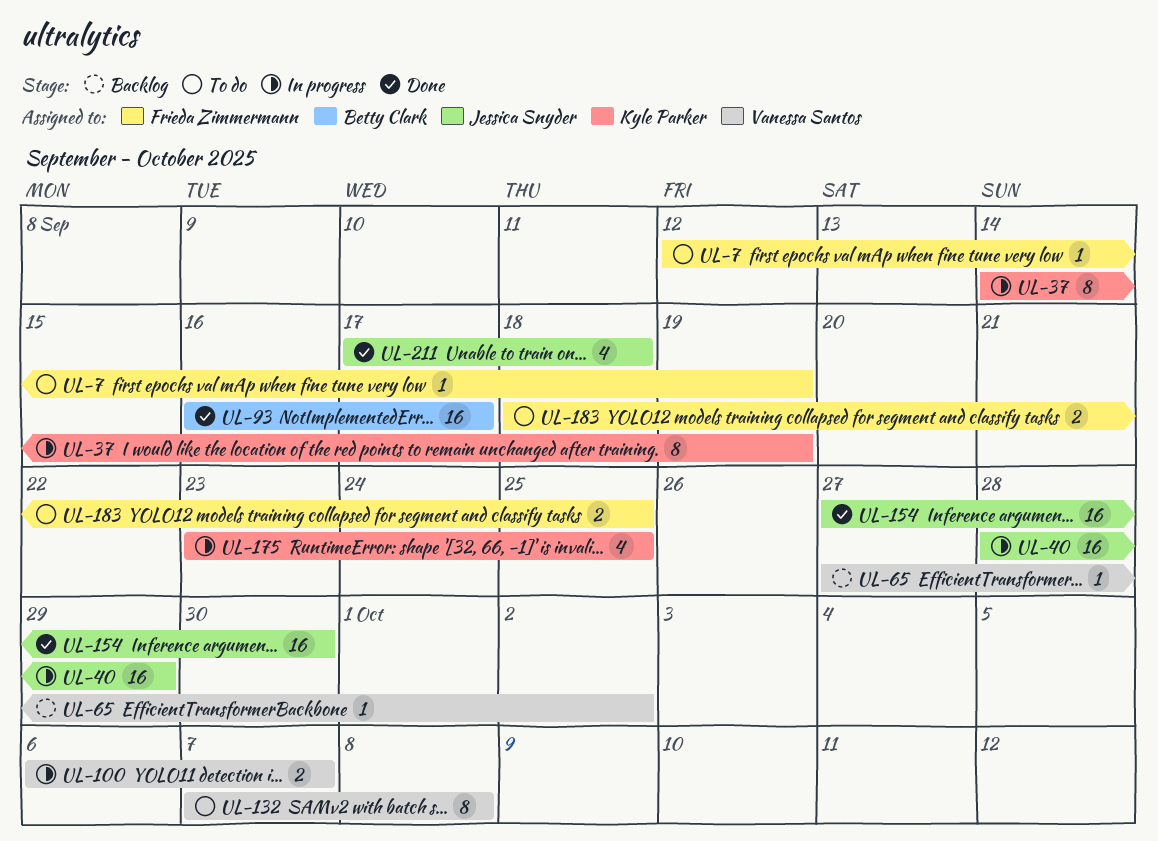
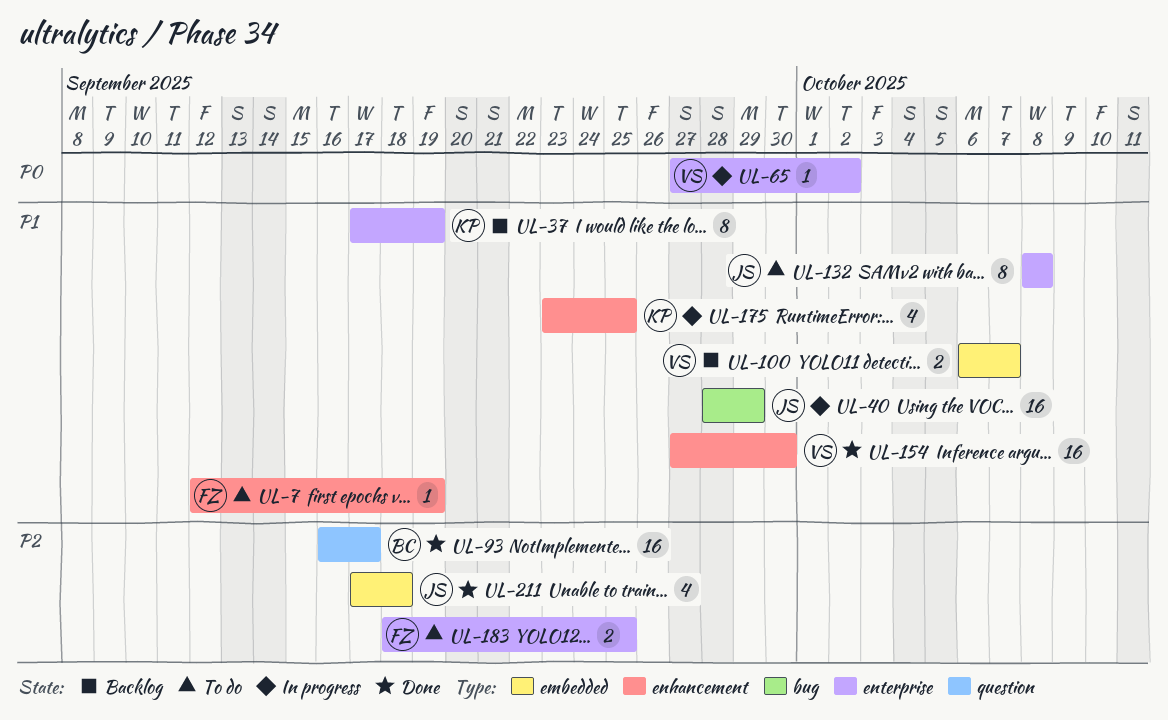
UL-37, status: In progress -> Backlog
UL-37, start: Sep 14 -> Sep 17
UL-65, status: Backlog -> In progress
UL-100, status: In progress -> Backlog
UL-132, owner: Vanessa Santos -> Jessica Snyder
UL-132, start: Oct 7 -> Oct 8
UL-154, owner: Jessica Snyder -> Vanessa Santos

